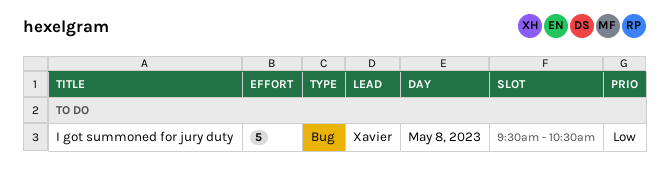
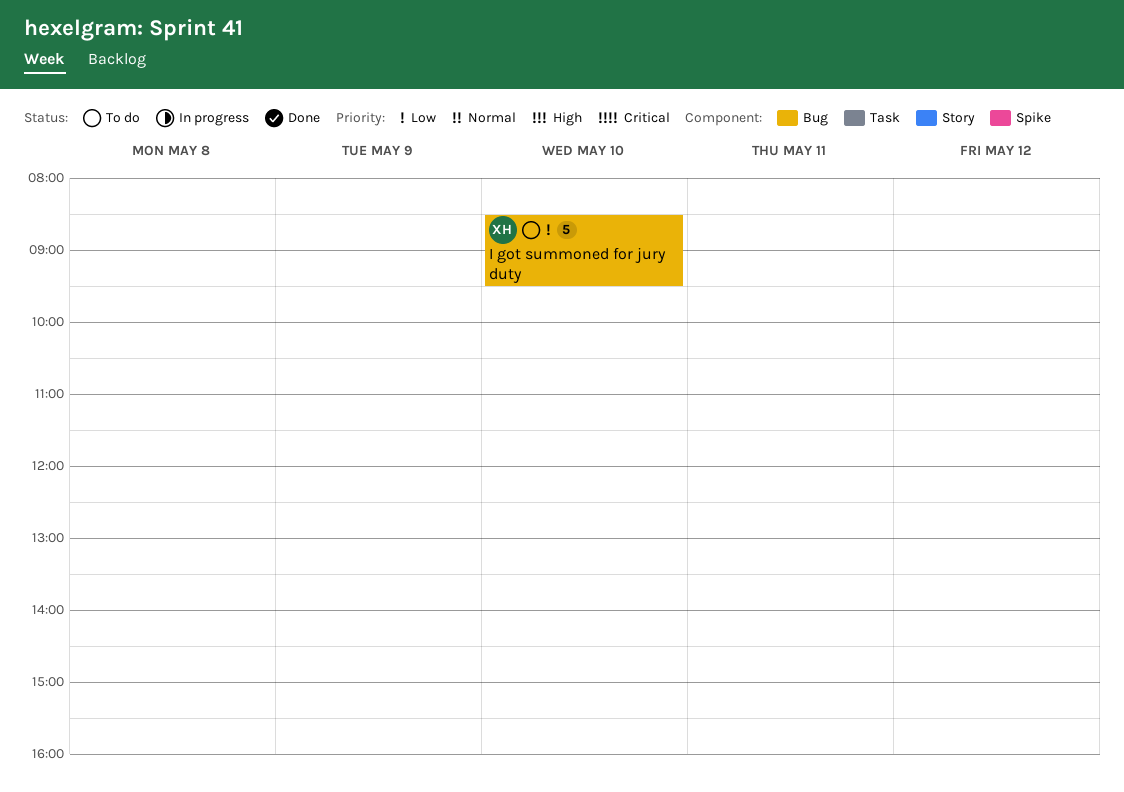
I got summoned for jury duty, day: May 8 -> May 10
I got summoned for jury duty, begins: 09:30 -> 08:30
I got summoned for jury duty, ends: 10:30 -> 09:30

